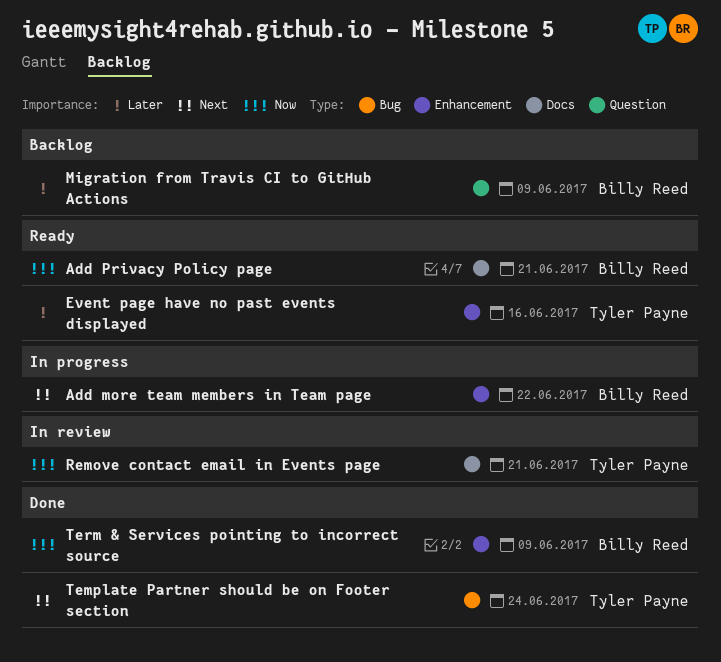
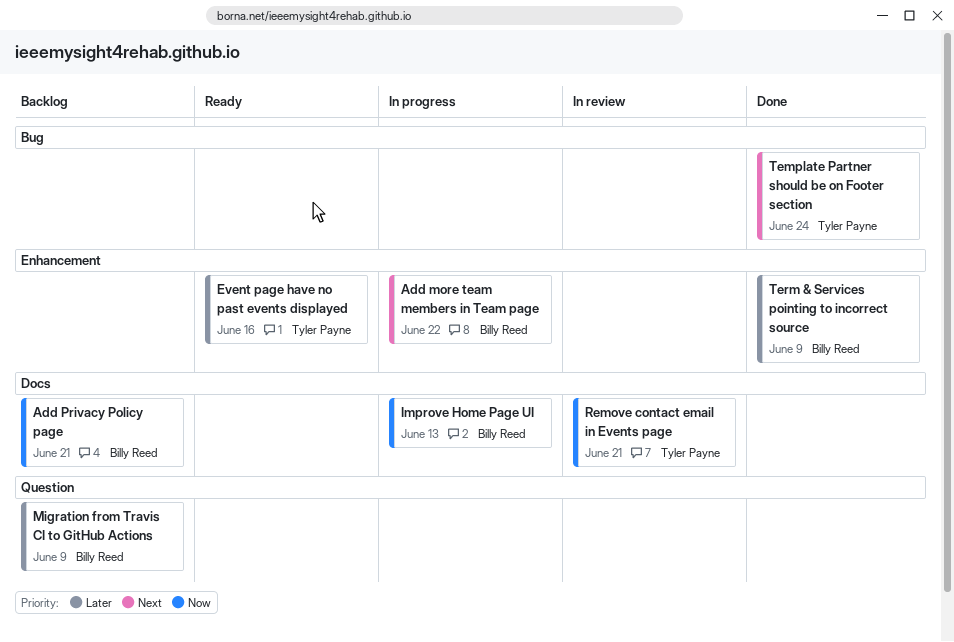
Add Privacy Policy page, status: Ready -> Backlog
Improve Home Page UI: none -> present
Term & Services pointing to incorrect source, priority: Now -> Later

